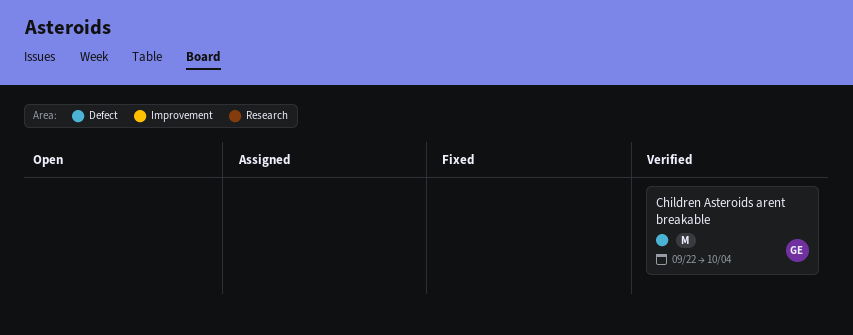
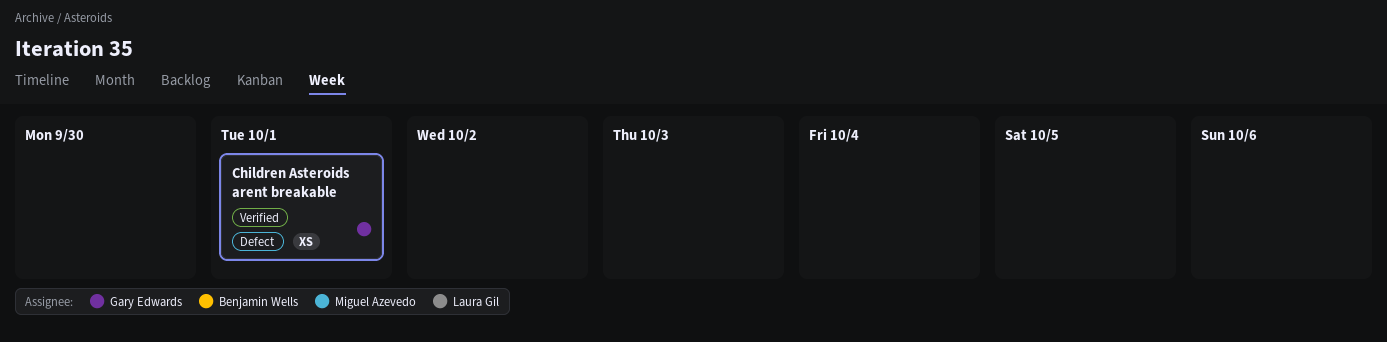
Children Asteroids arent breakable, estimate: M -> XS
Children Asteroids arent breakable, due: Oct 4 -> Oct 1

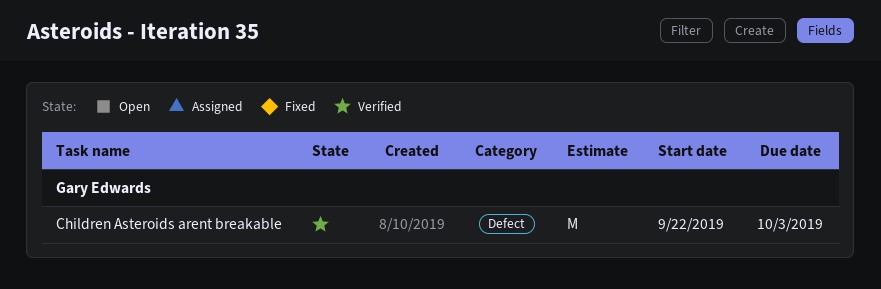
Children Asteroids arent breakable, estimate: XS -> M
Children Asteroids arent breakable, due: Oct 1 -> Oct 3

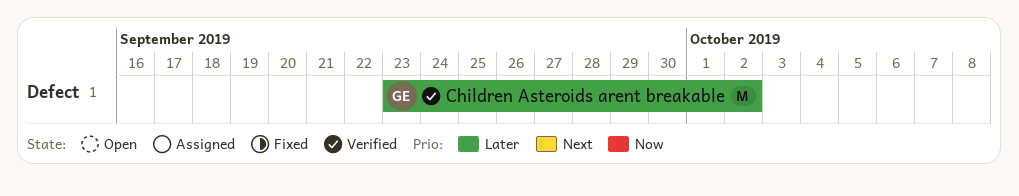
Children Asteroids arent breakable, start: Sep 22 -> Sep 23
Children Asteroids arent breakable, due: Oct 3 -> Oct 2

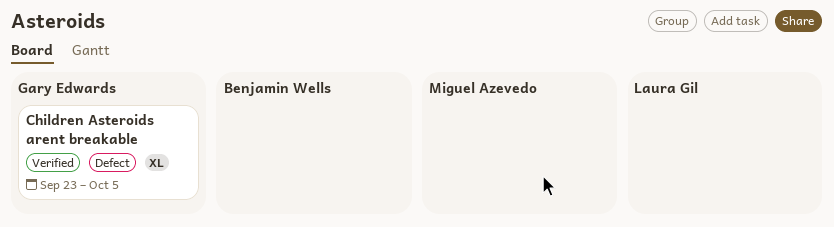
Children Asteroids arent breakable, estimate: M -> XL
Children Asteroids arent breakable, due: Oct 2 -> Oct 5

